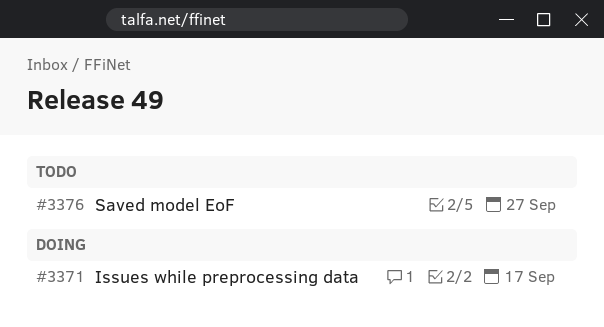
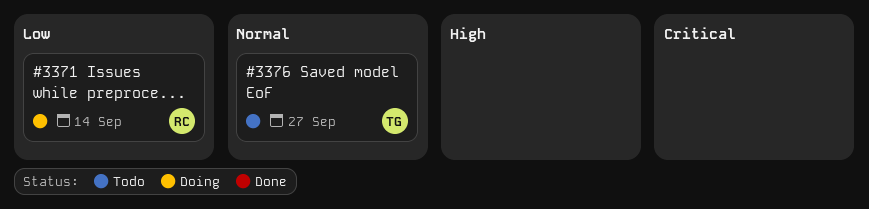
#3371, due: Sep 17 -> Sep 14

